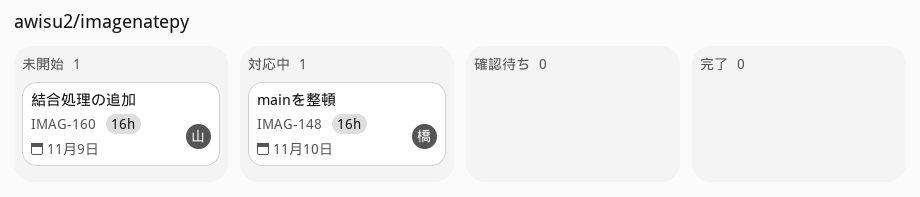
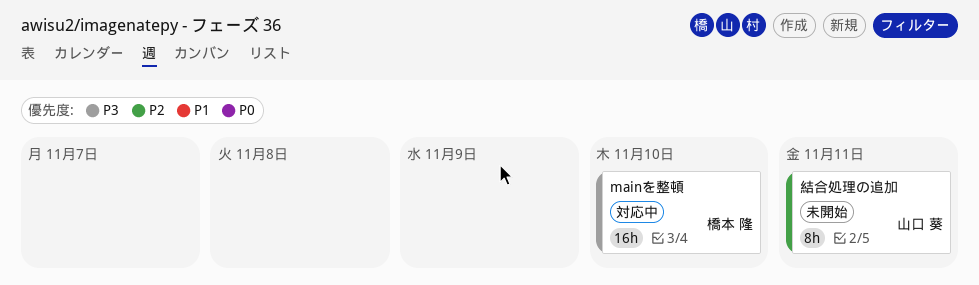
結合処理の追加, estimate: 16h -> 8h
結合処理の追加, due: Nov 9 -> Nov 11

